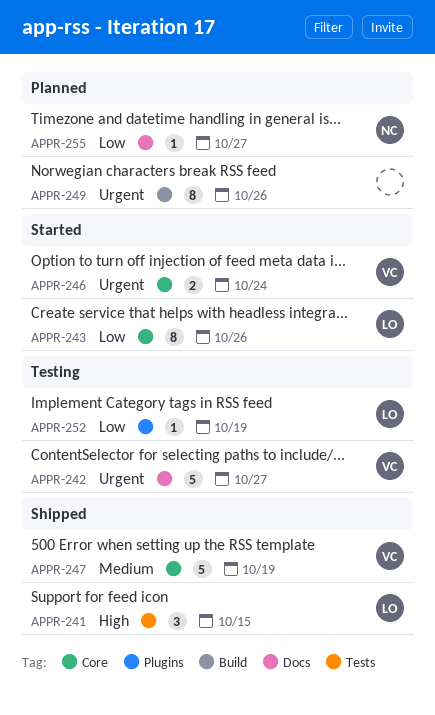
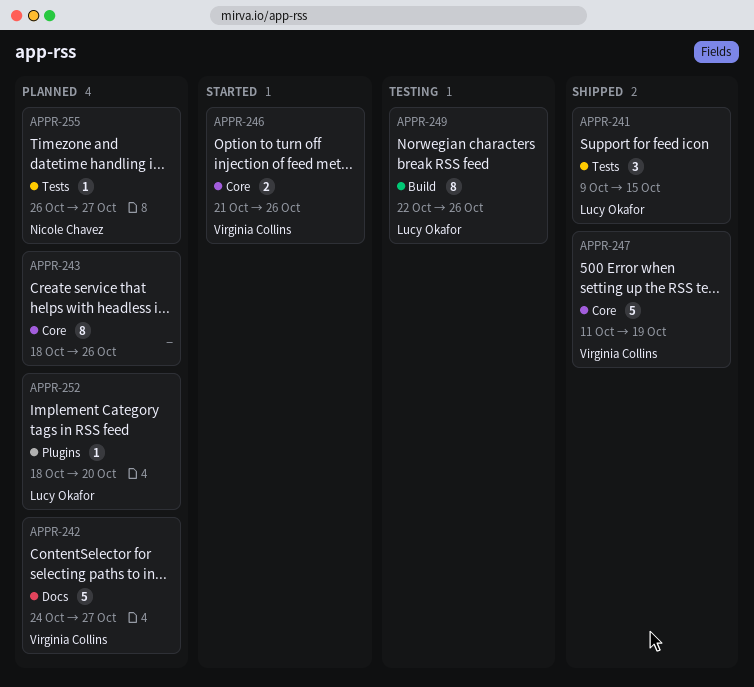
APPR-242, status: Testing -> Planned
APPR-243, status: Started -> Planned
APPR-243, owner: Lucy Okafor -> none
APPR-246, due: Oct 24 -> Oct 26
APPR-249, status: Planned -> Testing
APPR-249, owner: none -> Lucy Okafor
APPR-252, status: Testing -> Planned
APPR-252, due: Oct 19 -> Oct 20
APPR-255, label: Docs -> Tests

